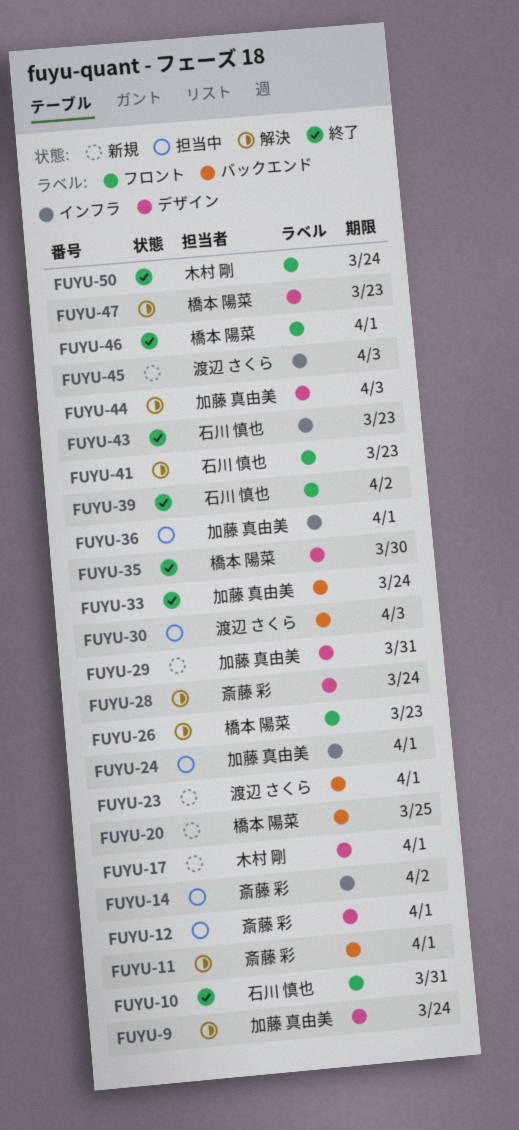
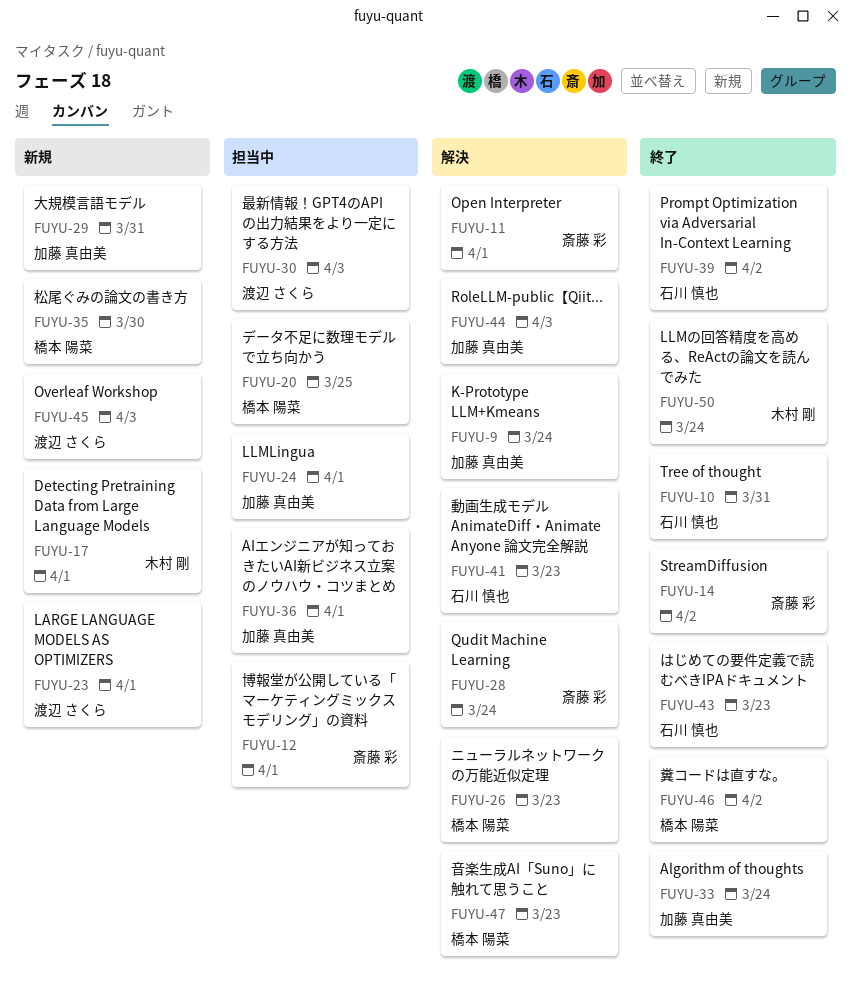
FUYU-14, status: 担当中 -> 終了
FUYU-20, status: 新規 -> 担当中
FUYU-35, status: 終了 -> 新規
FUYU-46, due: Apr 1 -> Apr 2

